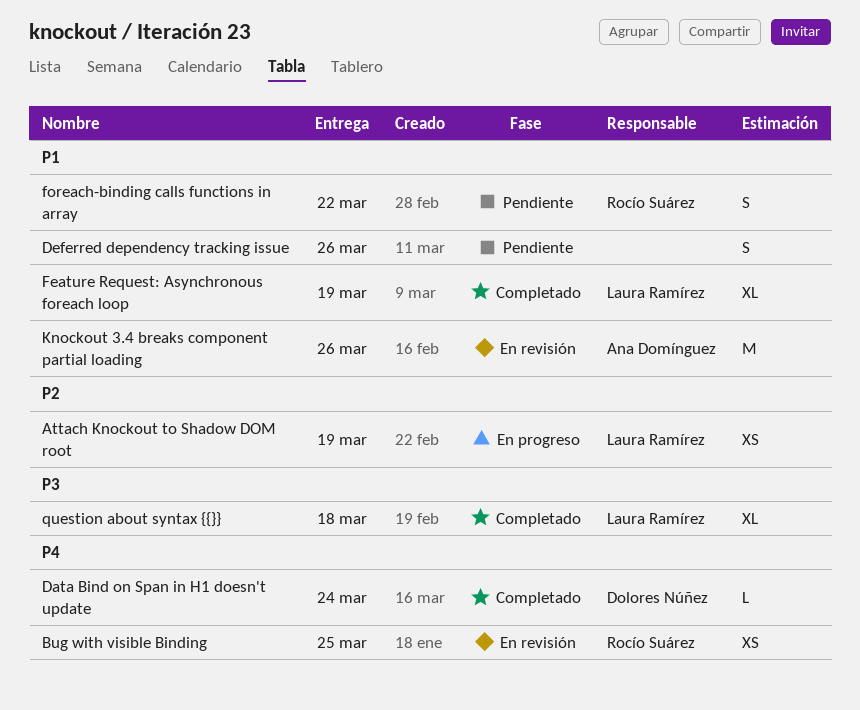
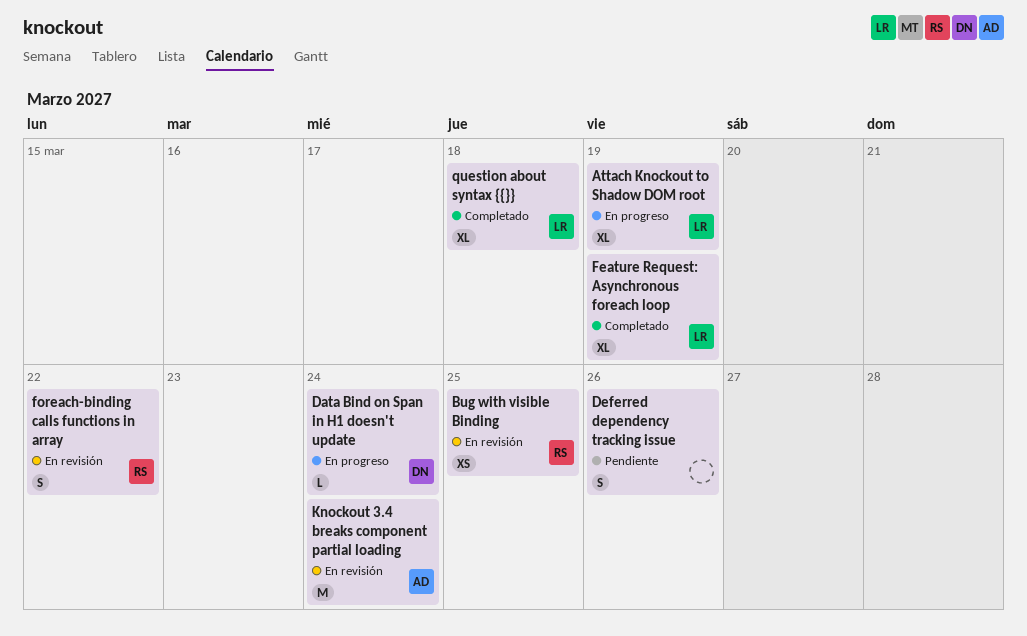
Attach Knockout to Shadow DOM root, estimate: XS -> XL
Data Bind on Span in H1 doesn't update, status: Completado -> En progreso
foreach-binding calls functions in array, status: Pendiente -> En revisión
Knockout 3.4 breaks component partial loading, due: Mar 26 -> Mar 24

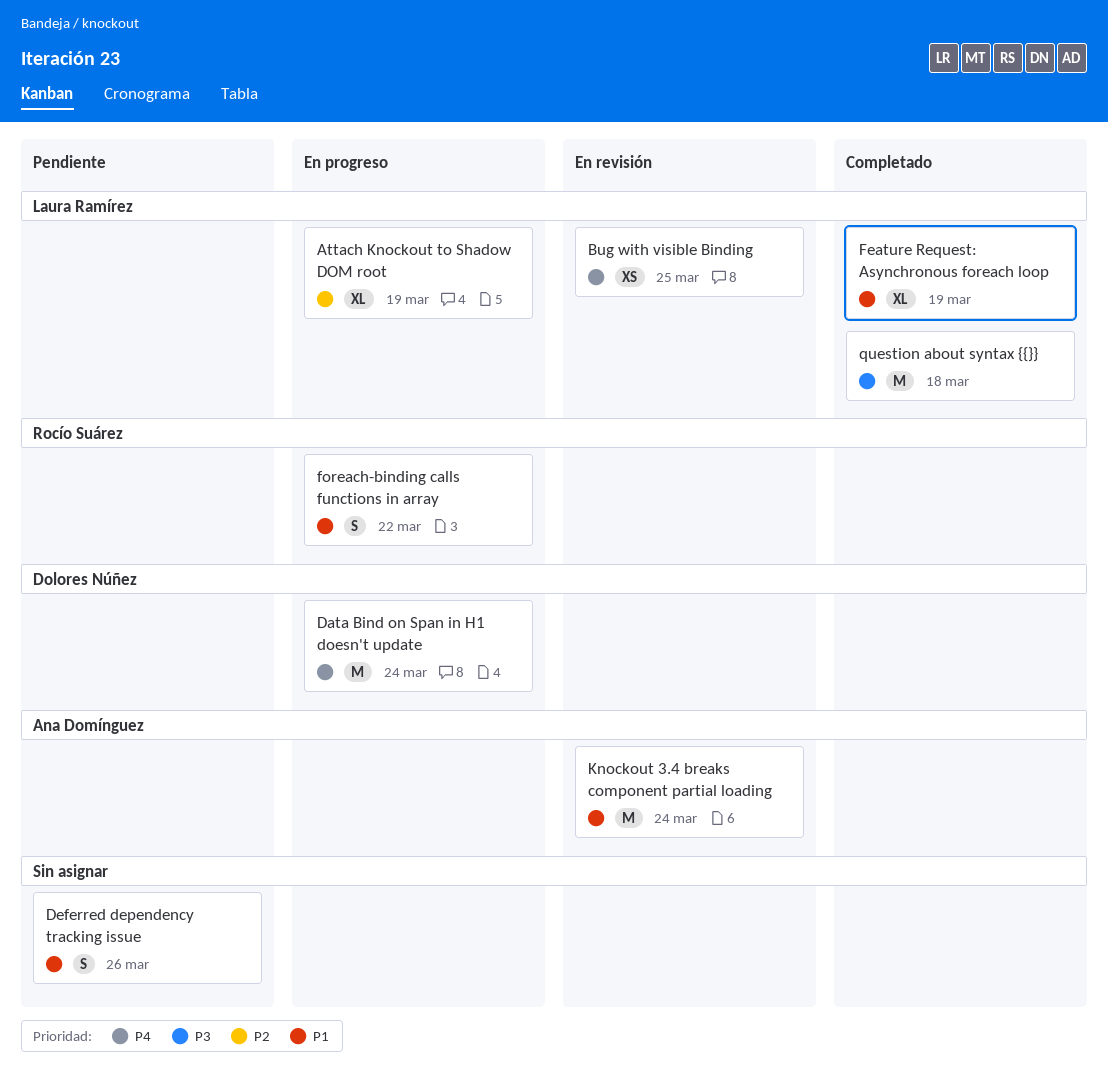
Bug with visible Binding, owner: Rocío Suárez -> Laura Ramírez
Data Bind on Span in H1 doesn't update, estimate: L -> M
foreach-binding calls functions in array, status: En revisión -> En progreso
question about syntax {{}}, estimate: XL -> M

